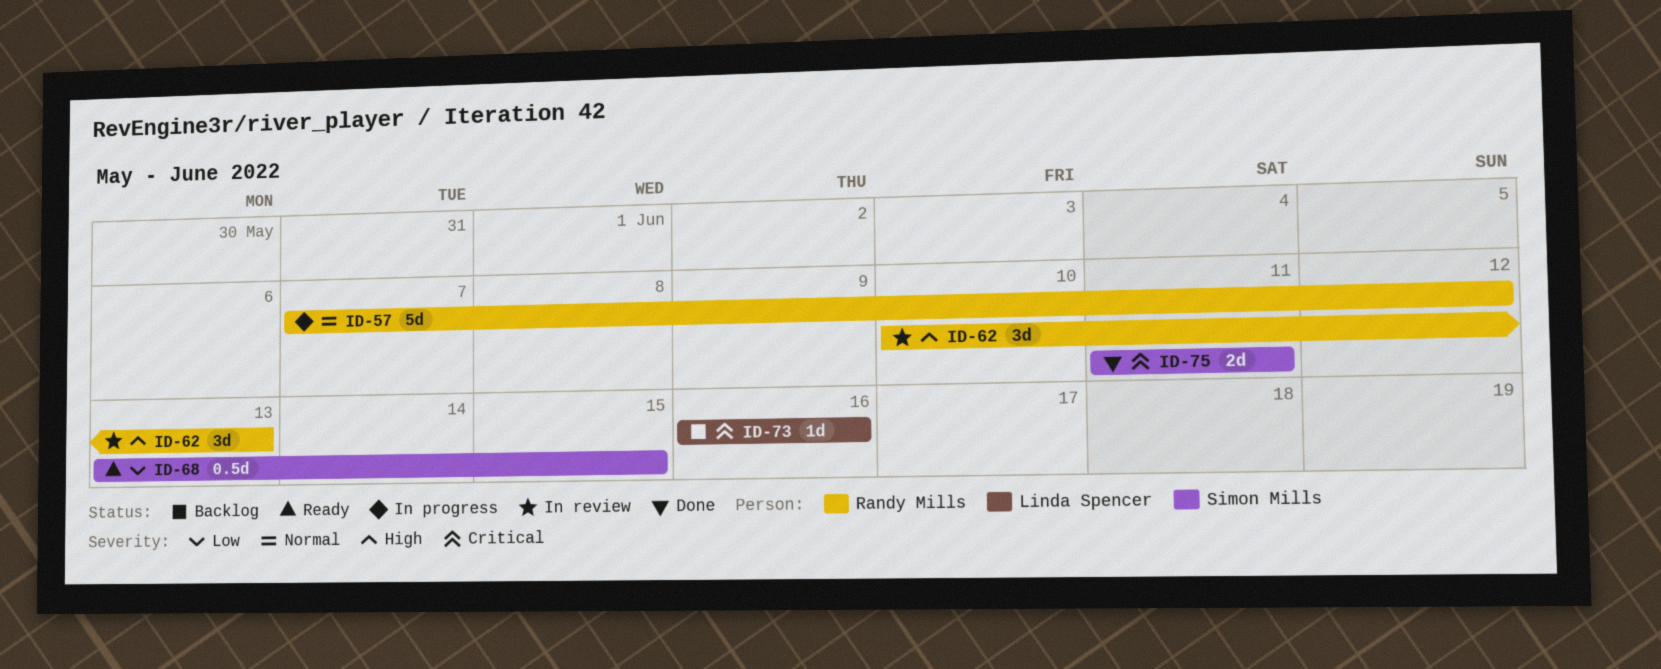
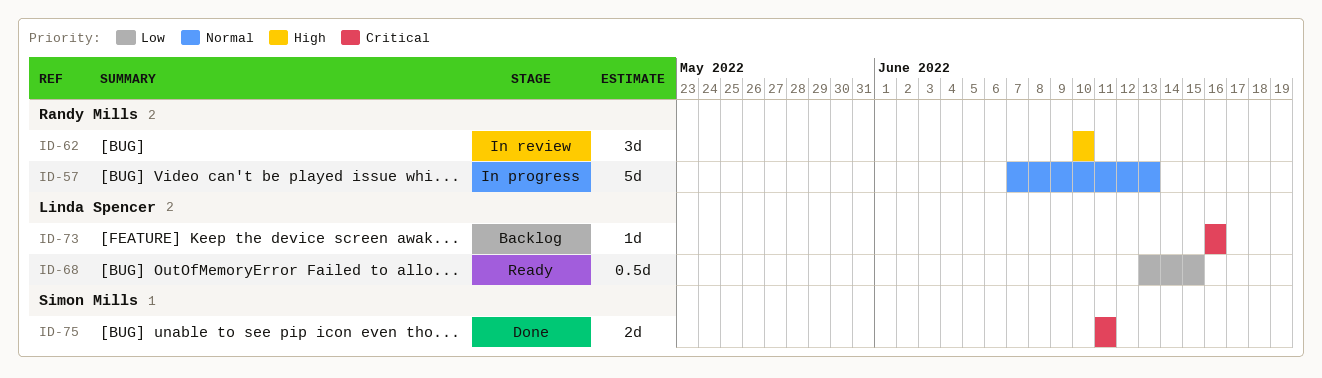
ID-57, due: Jun 12 -> Jun 13
ID-62, due: Jun 13 -> Jun 10
ID-68, owner: Simon Mills -> Linda Spencer

